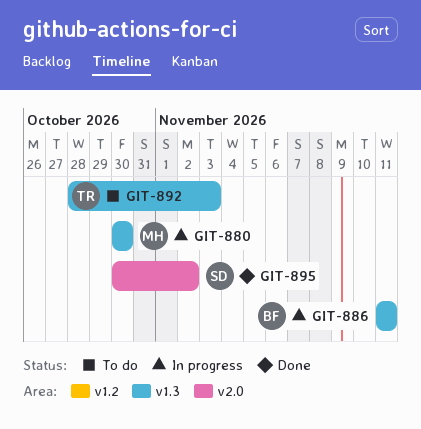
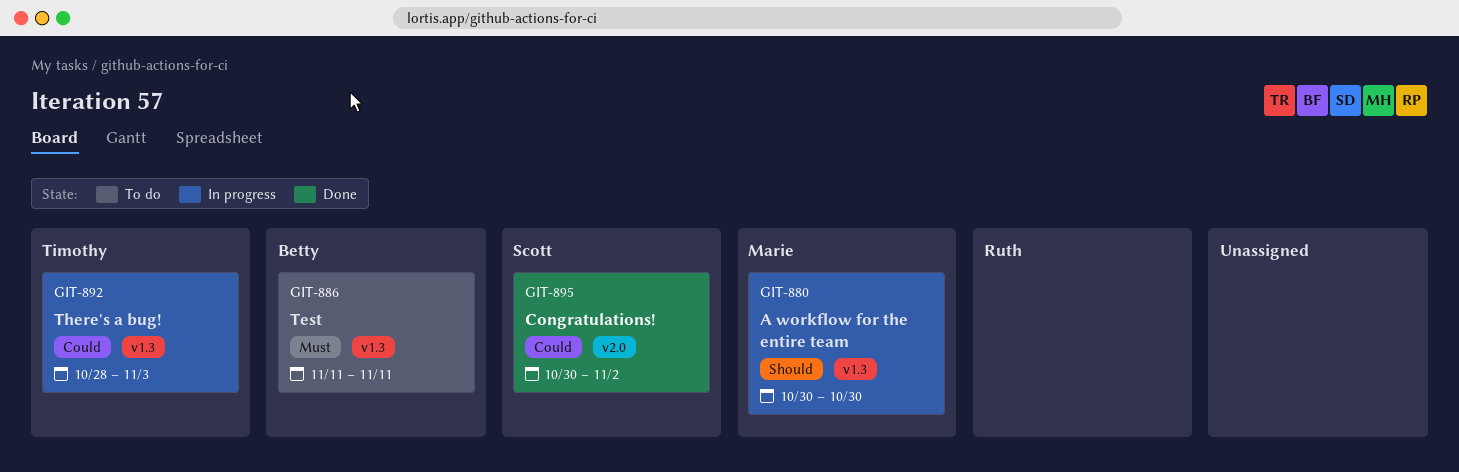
GIT-886, status: In progress -> To do
GIT-892, status: To do -> In progress

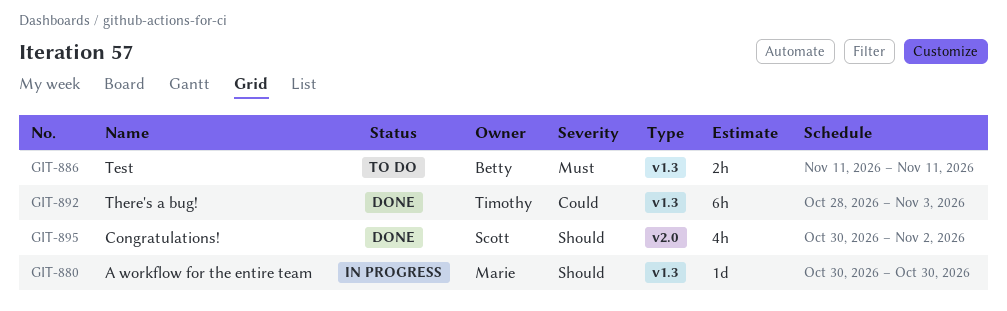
GIT-892, status: In progress -> Done
GIT-895, priority: Could -> Should

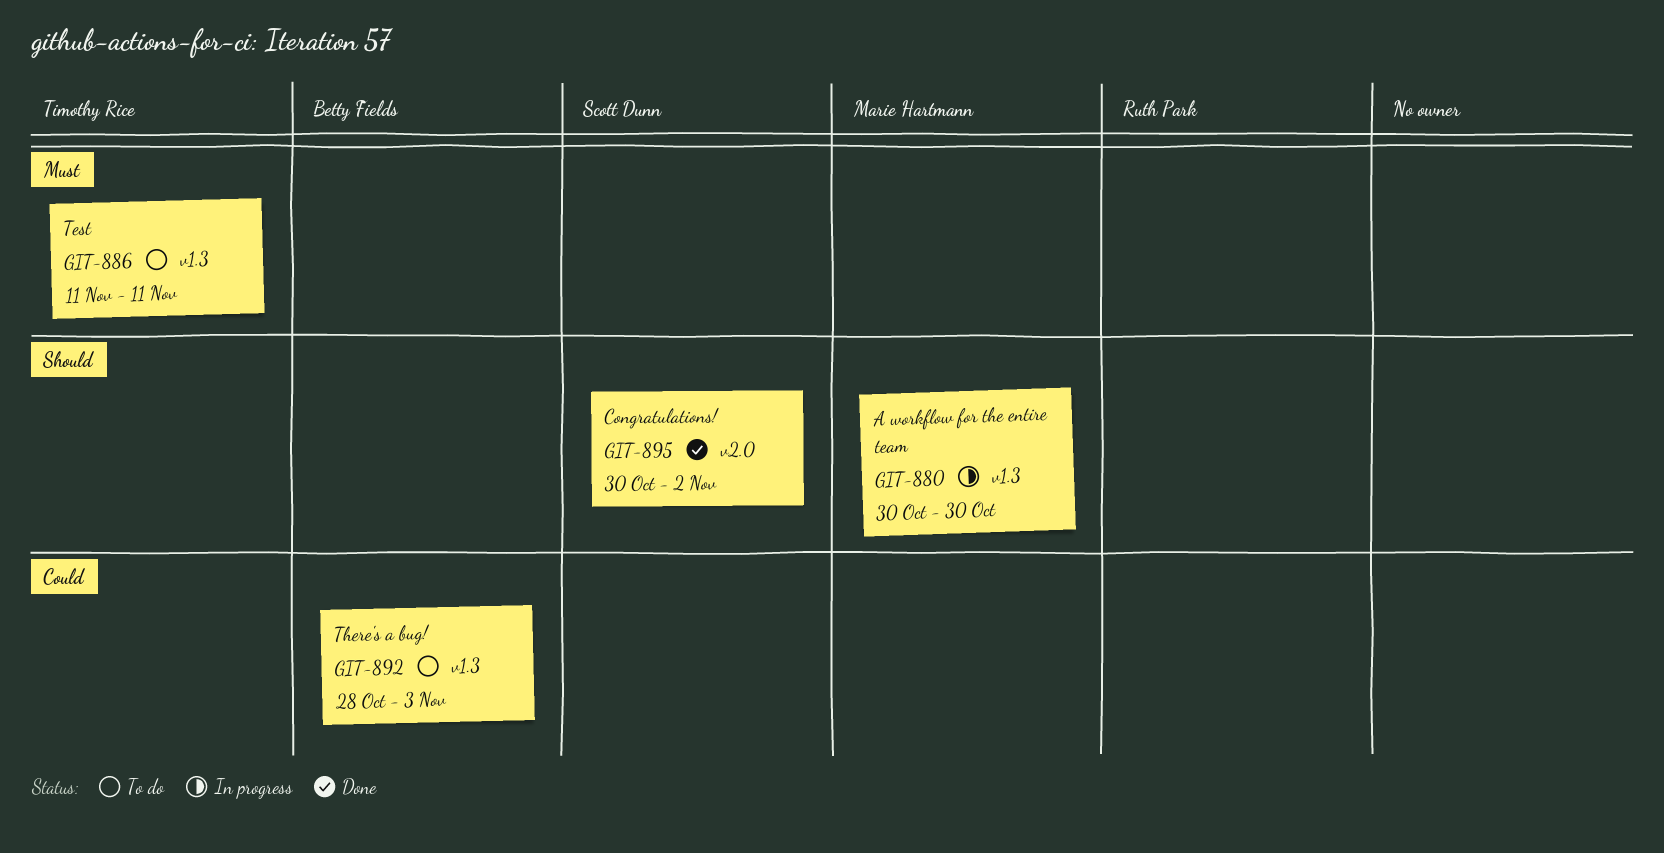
GIT-886, owner: Betty Fields -> Timothy Rice
GIT-892, status: Done -> To do
GIT-892, owner: Timothy Rice -> Betty Fields

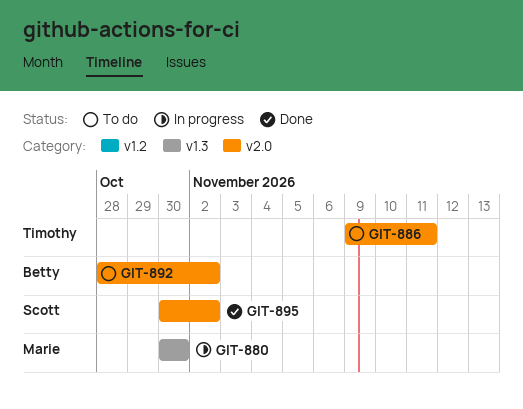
GIT-886, label: v1.3 -> v2.0
GIT-886, start: Nov 11 -> Nov 9
GIT-892, label: v1.3 -> v2.0
GIT-892, due: Nov 3 -> Nov 2

